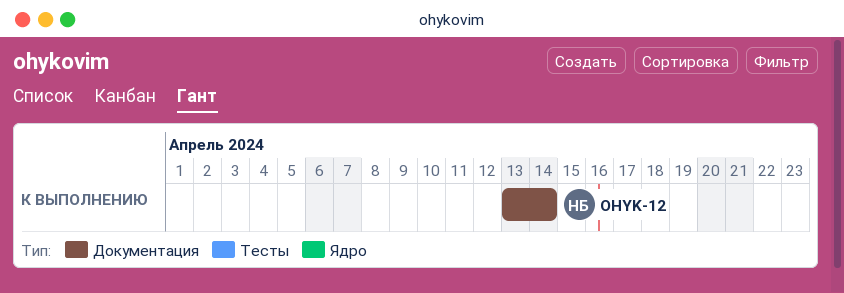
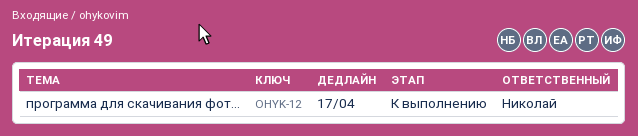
OHYK-12, due: Apr 14 -> Apr 17

